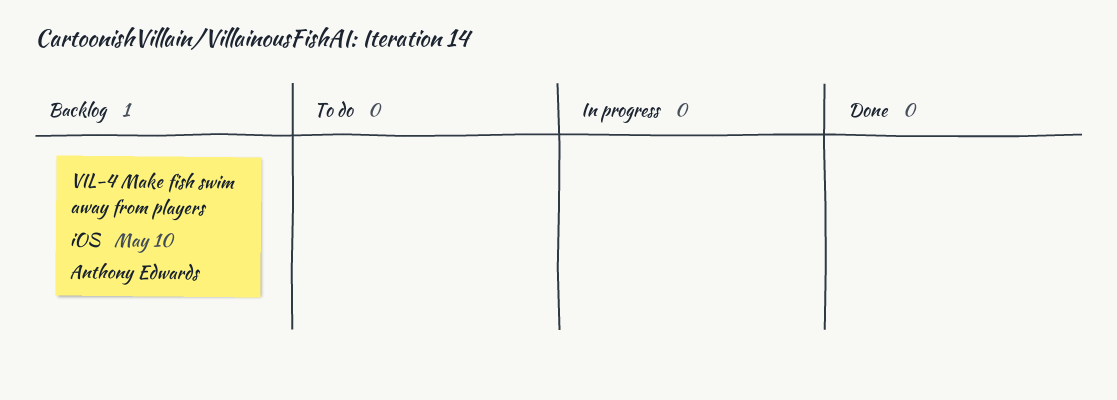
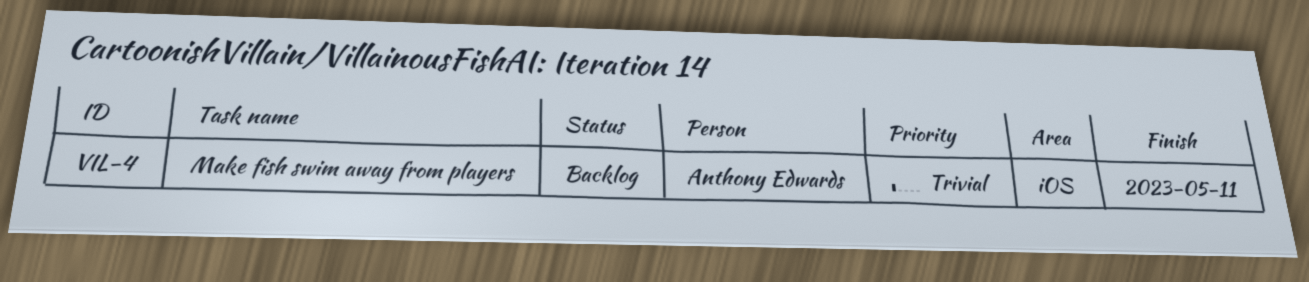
VIL-4, due: May 10 -> May 11

